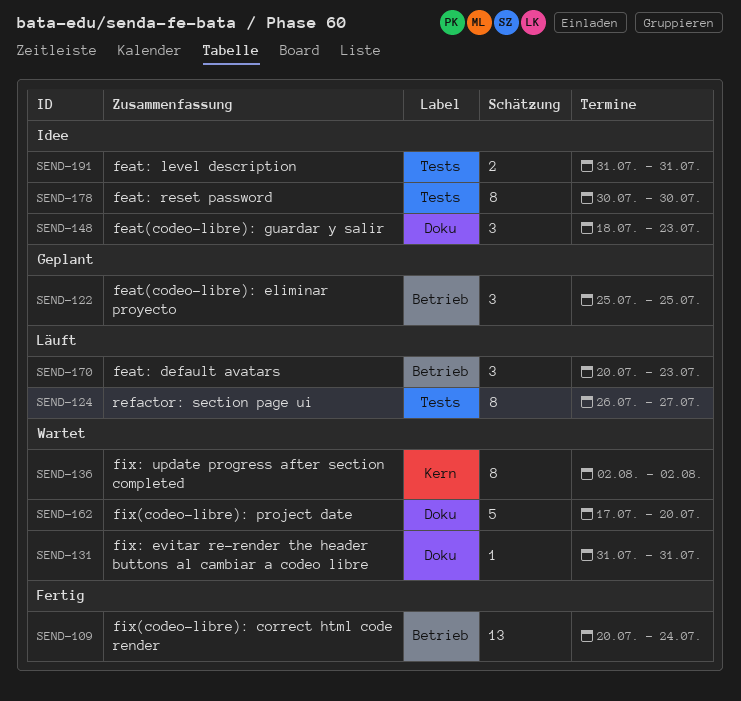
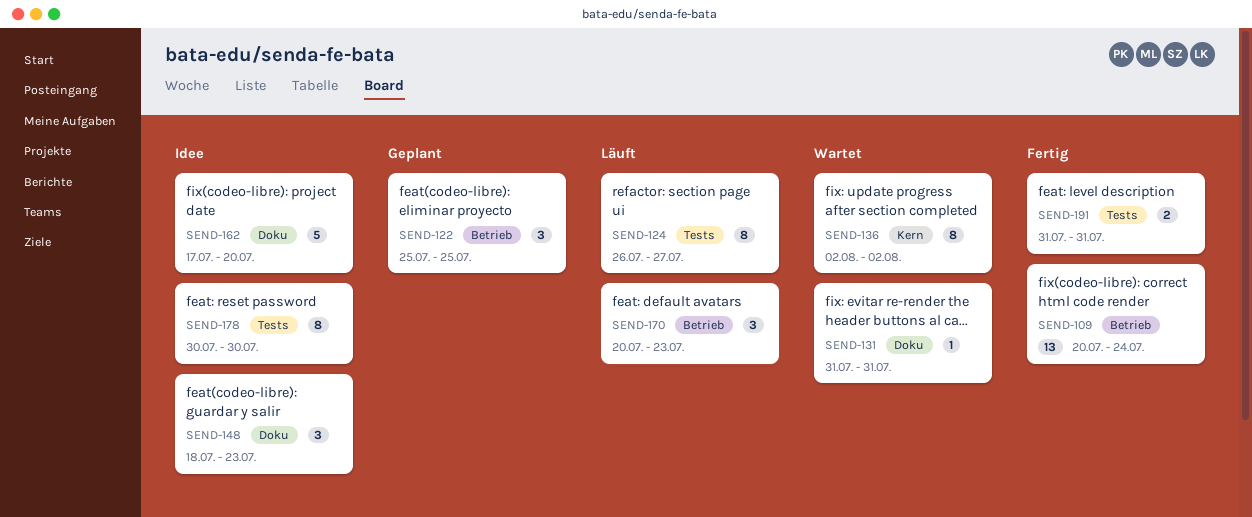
SEND-162, status: Wartet -> Idee
SEND-191, status: Idee -> Fertig

